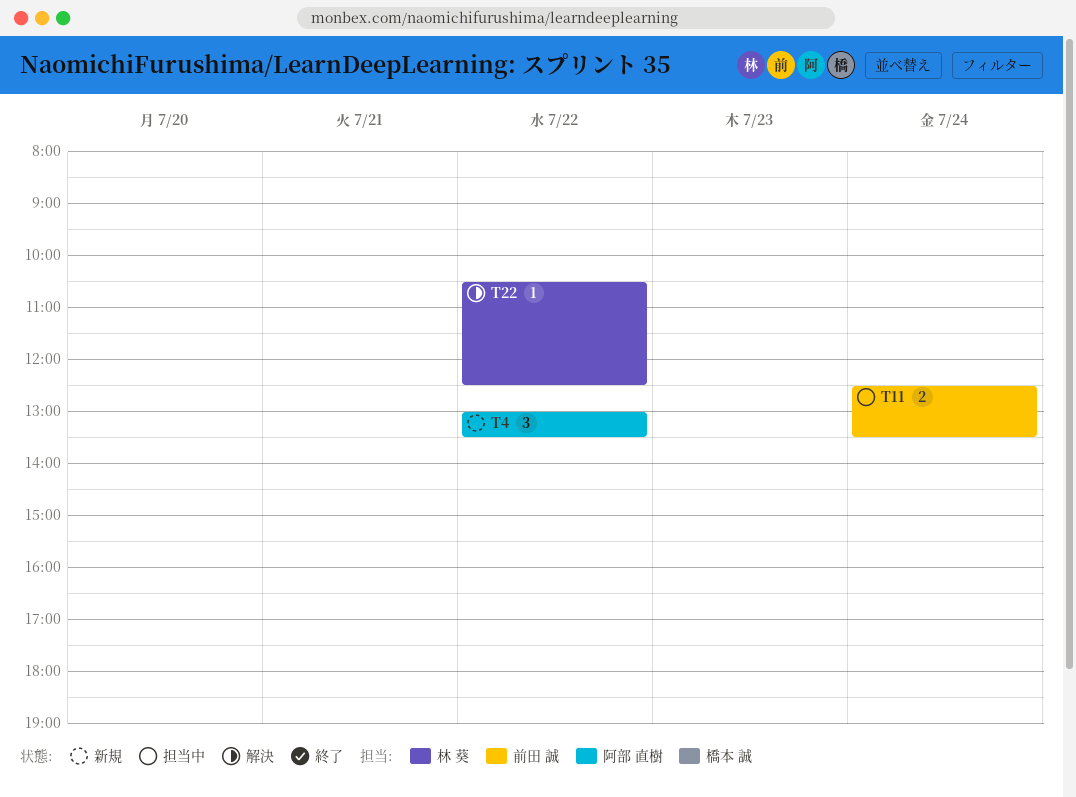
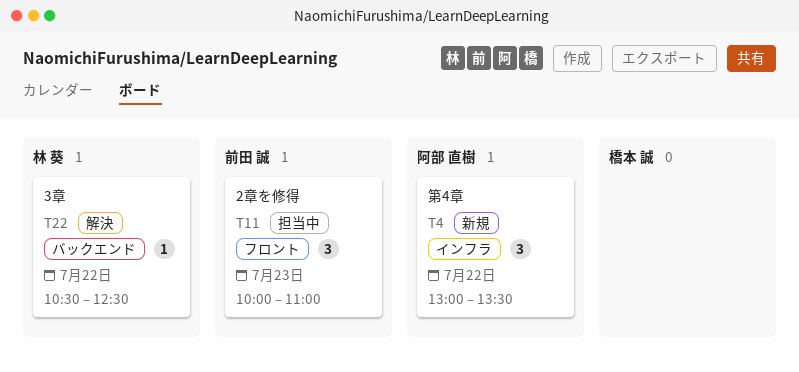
T11, estimate: 2 -> 3
T11, day: Jul 24 -> Jul 23
T11, begins: 12:30 -> 10:00
T11, ends: 13:30 -> 11:00

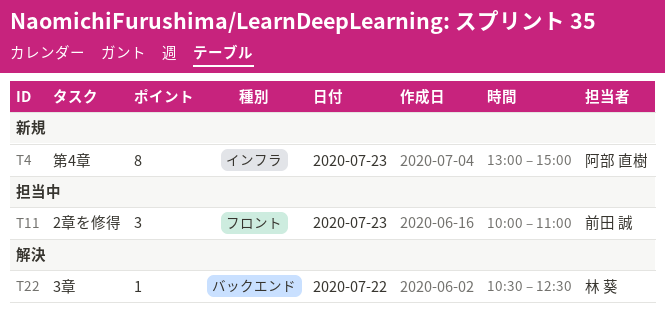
T4, estimate: 3 -> 8
T4, day: Jul 22 -> Jul 23
T4, ends: 13:30 -> 15:00

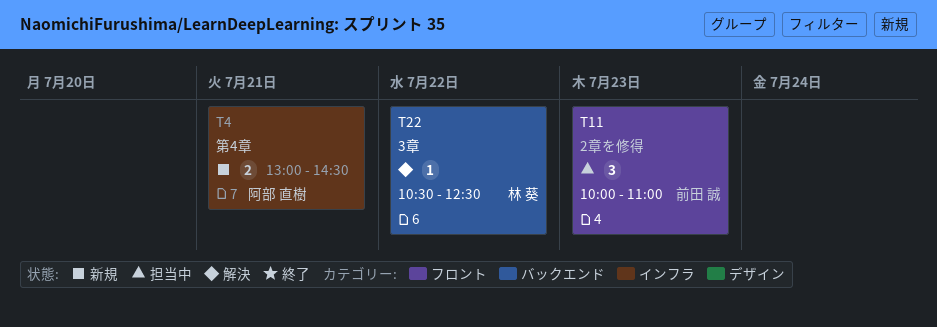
T4, estimate: 8 -> 2
T4, day: Jul 23 -> Jul 21
T4, ends: 15:00 -> 14:30

